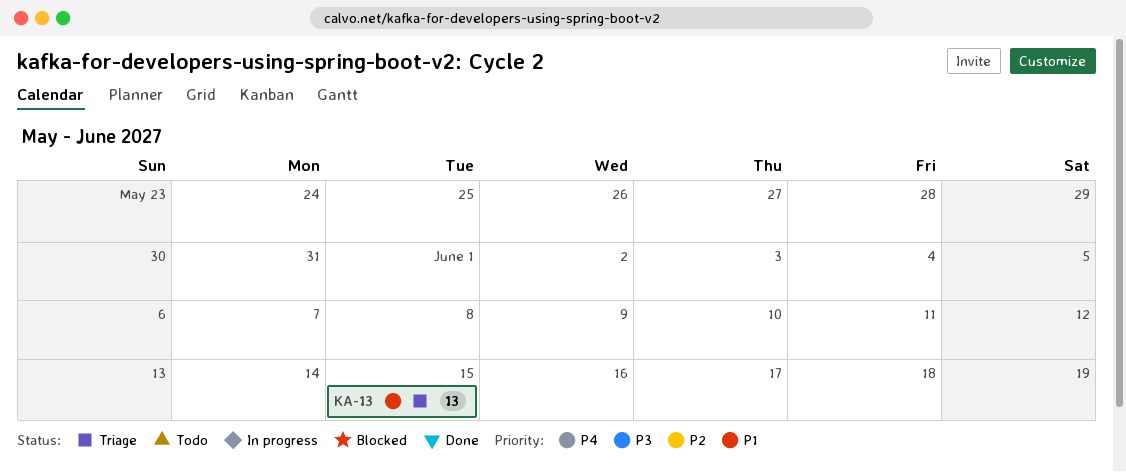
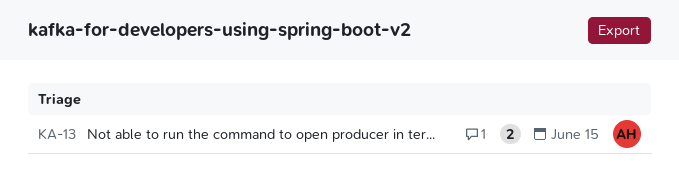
KA-13, estimate: 13 -> 2

